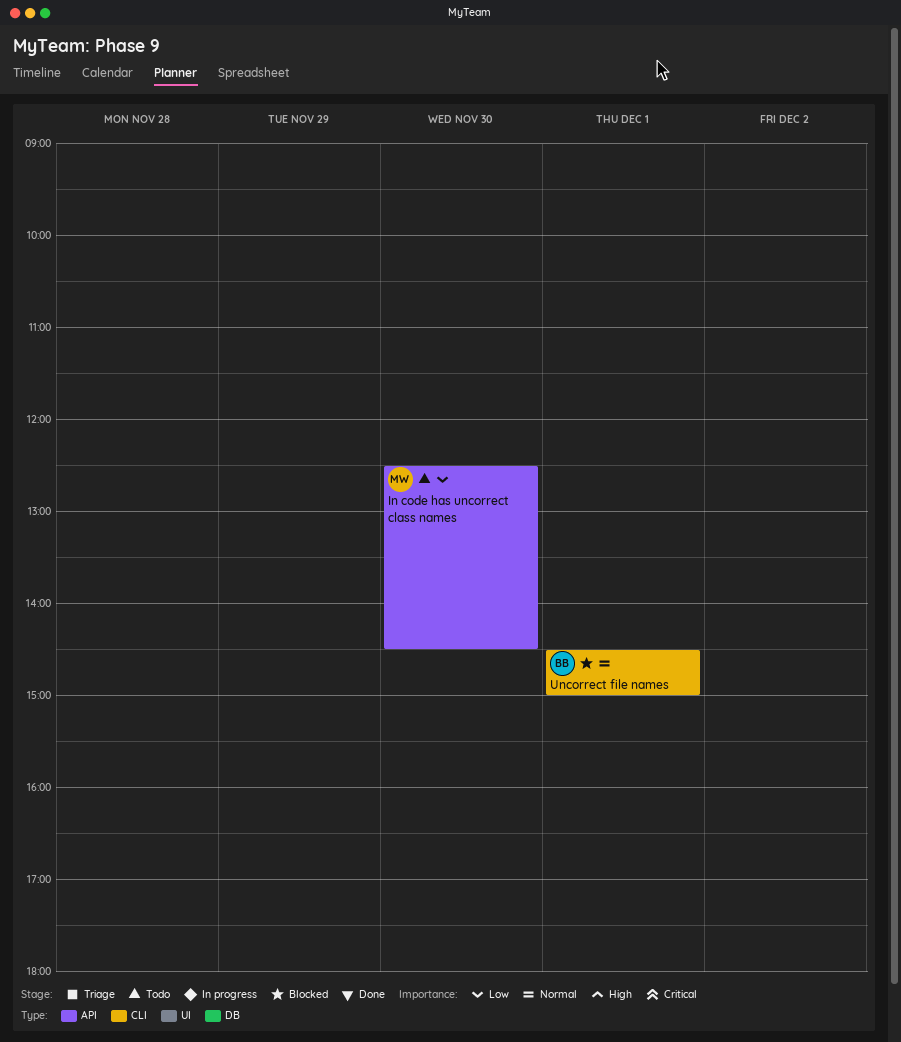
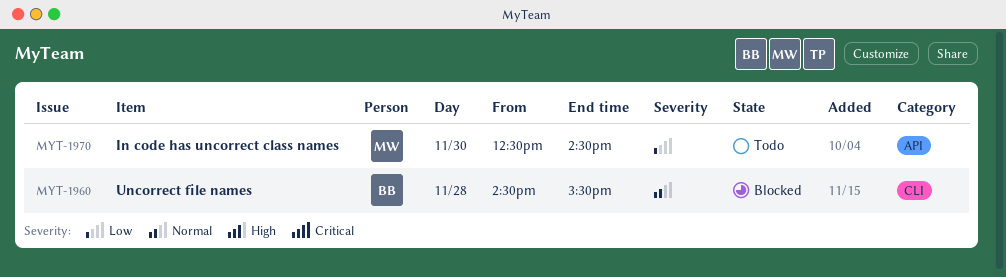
Uncorrect file names, day: Dec 1 -> Nov 28
Uncorrect file names, ends: 15:00 -> 15:30

